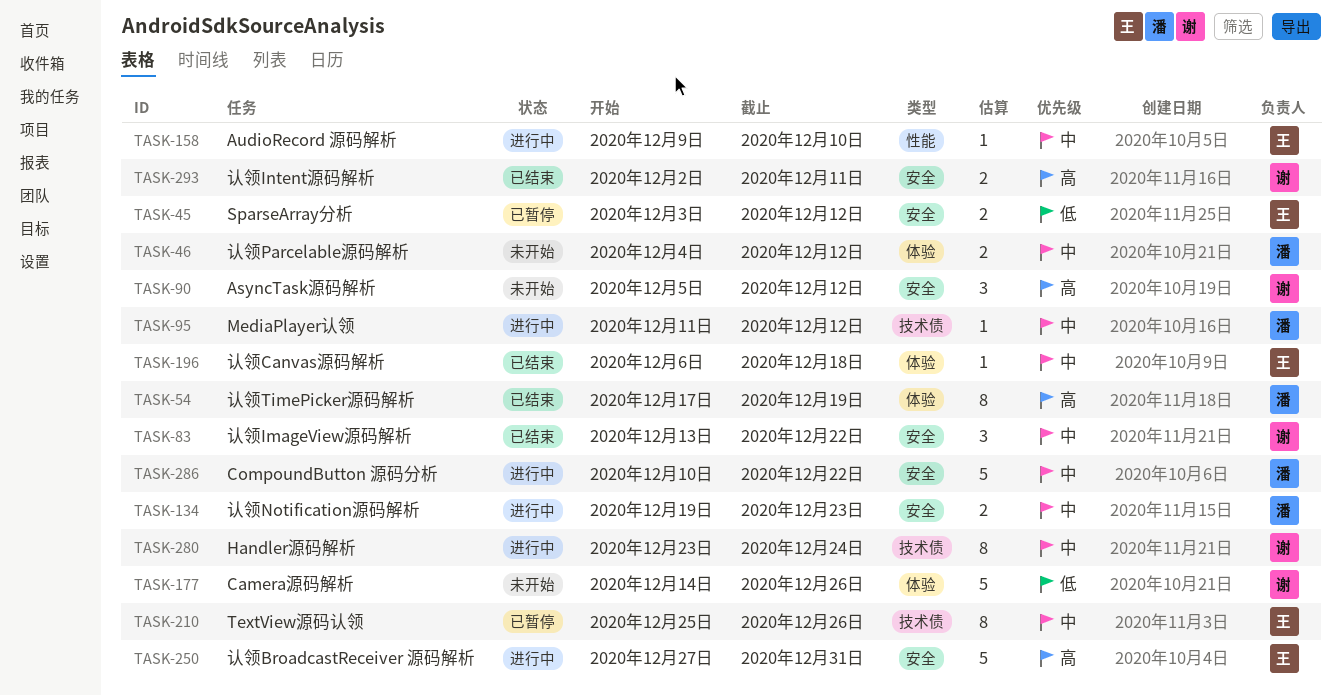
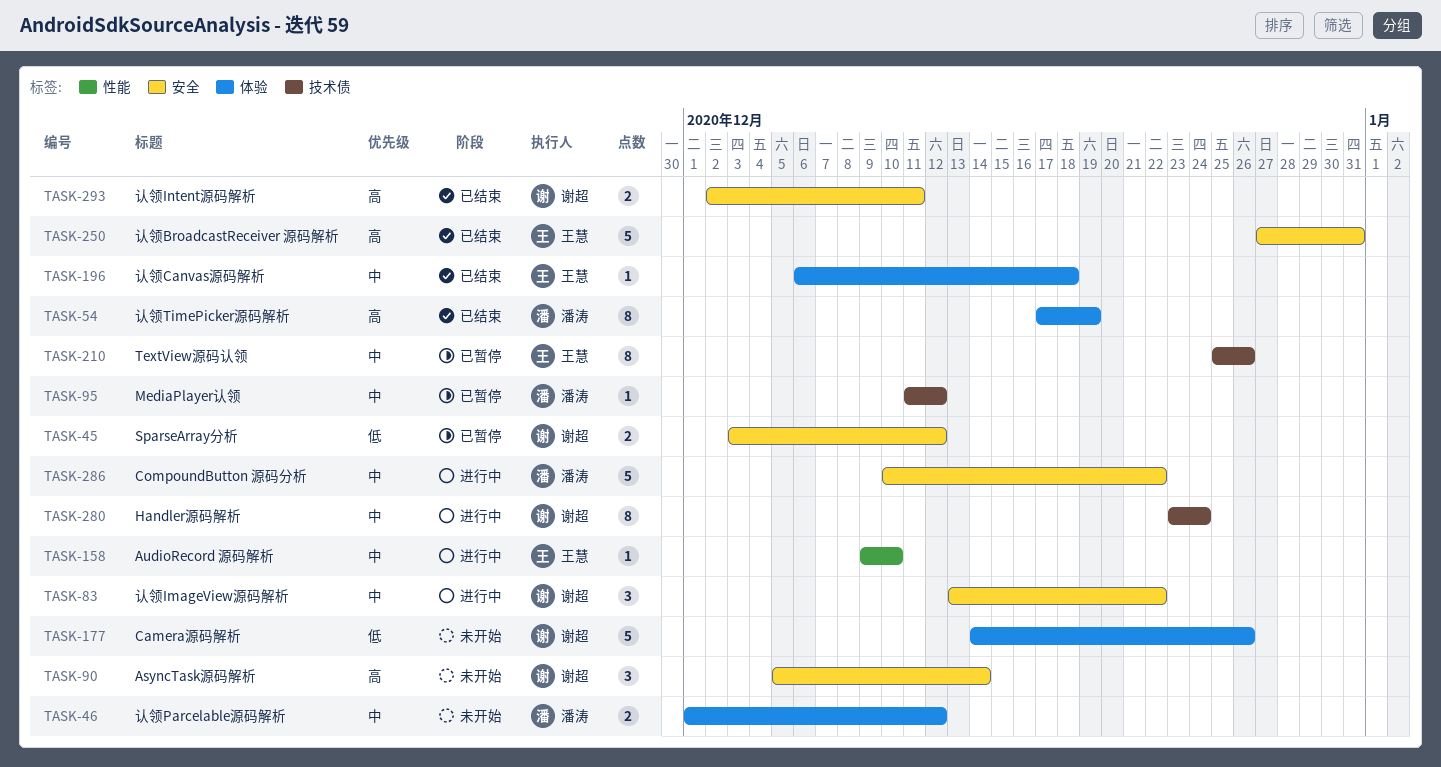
TASK-45, owner: 王慧 -> 谢超
TASK-46, start: Dec 4 -> Dec 1
TASK-83, status: 已结束 -> 进行中
TASK-90, due: Dec 12 -> Dec 14
TASK-95, status: 进行中 -> 已暂停
TASK-134: present -> none
TASK-250, status: 进行中 -> 已结束

